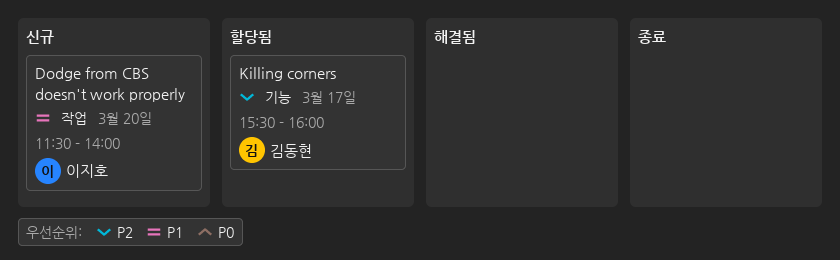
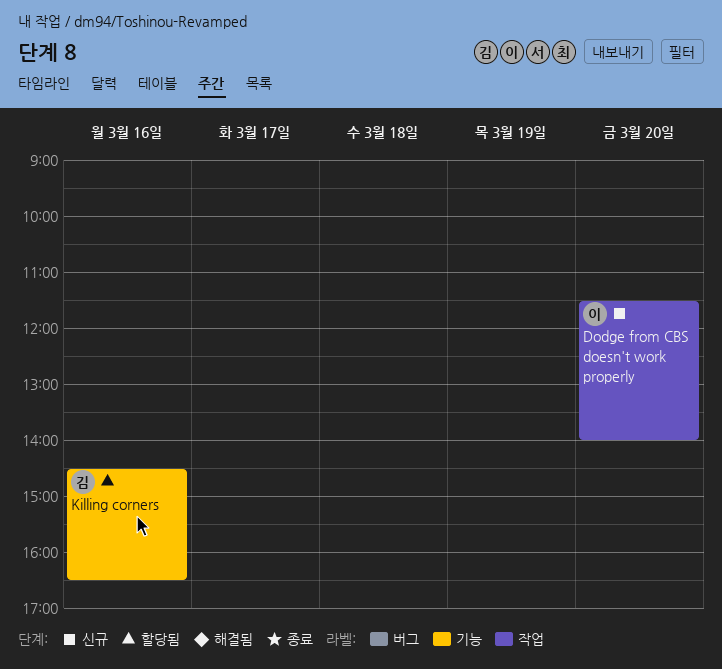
Killing corners, day: Mar 17 -> Mar 16
Killing corners, begins: 15:30 -> 14:30
Killing corners, ends: 16:00 -> 16:30

